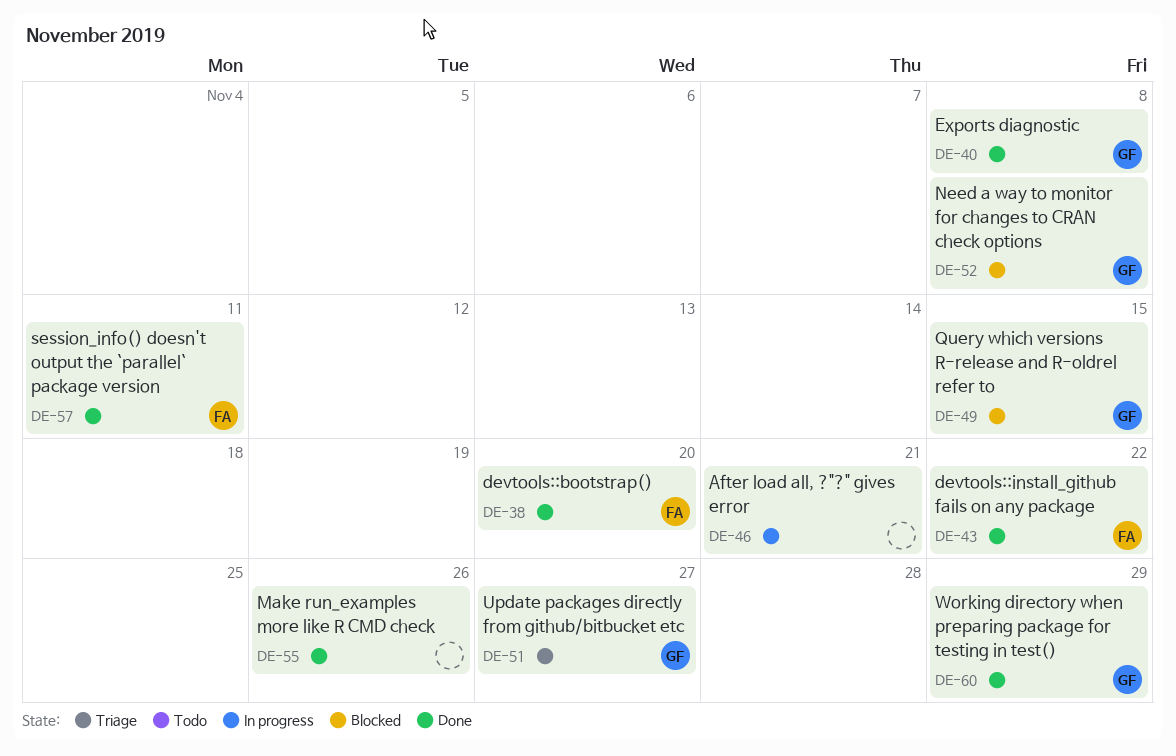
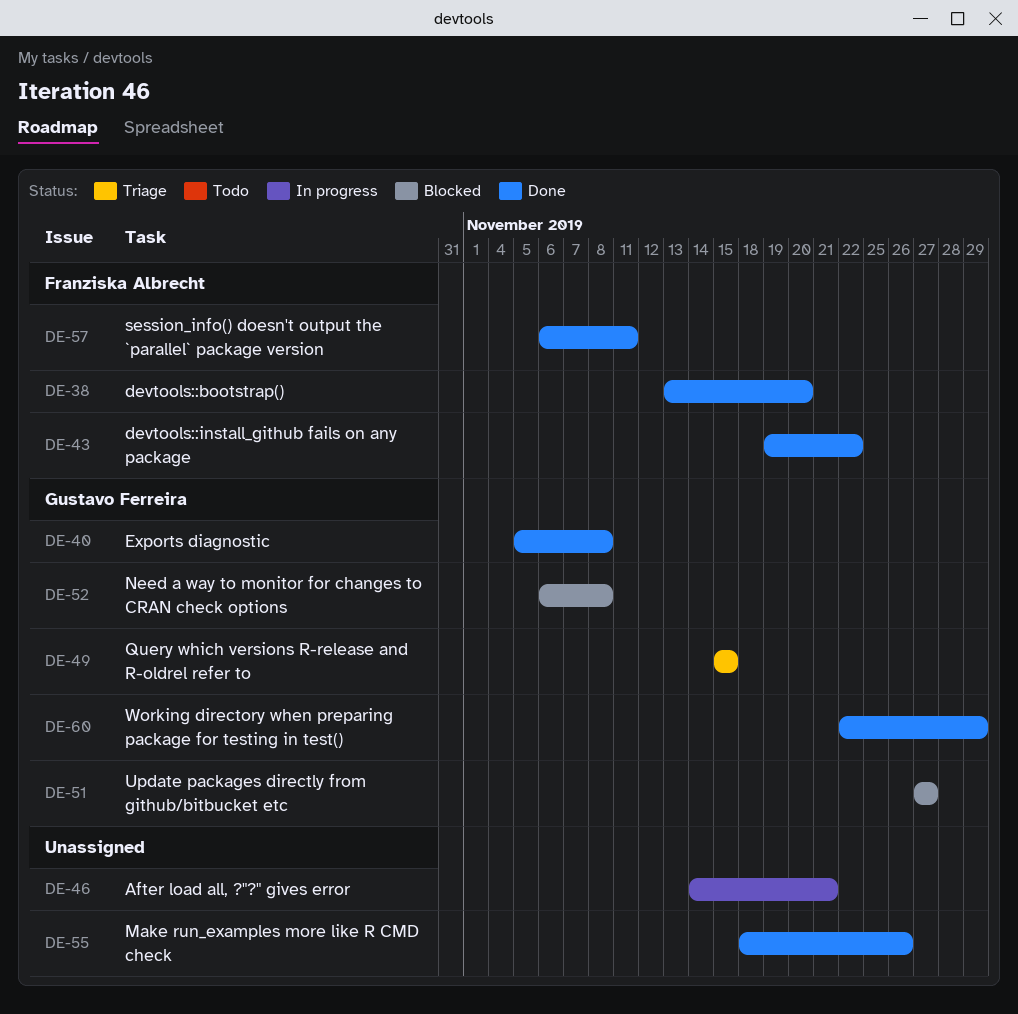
DE-49, status: Blocked -> Triage
DE-51, status: Triage -> Blocked

